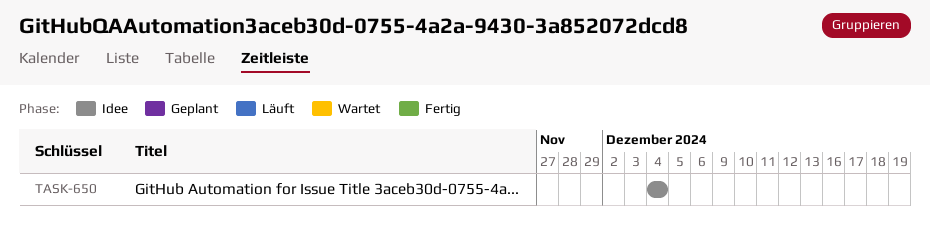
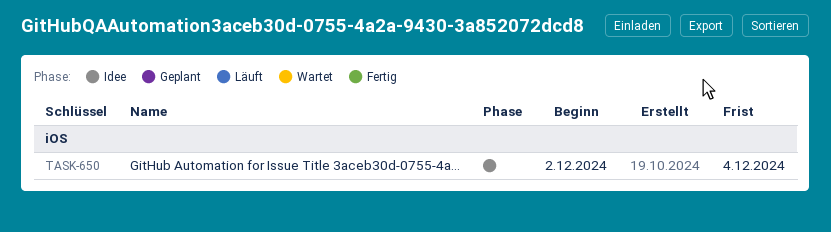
TASK-650, start: Dec 4 -> Dec 2

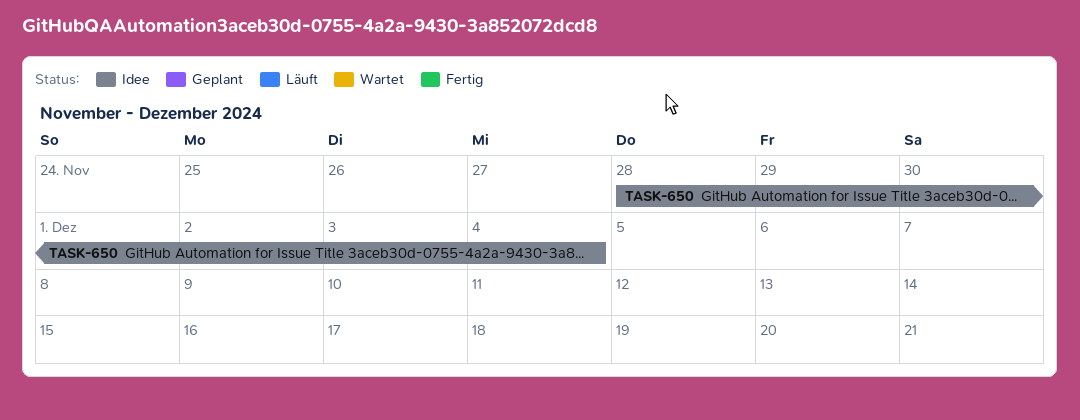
TASK-650, start: Dec 2 -> Nov 28

